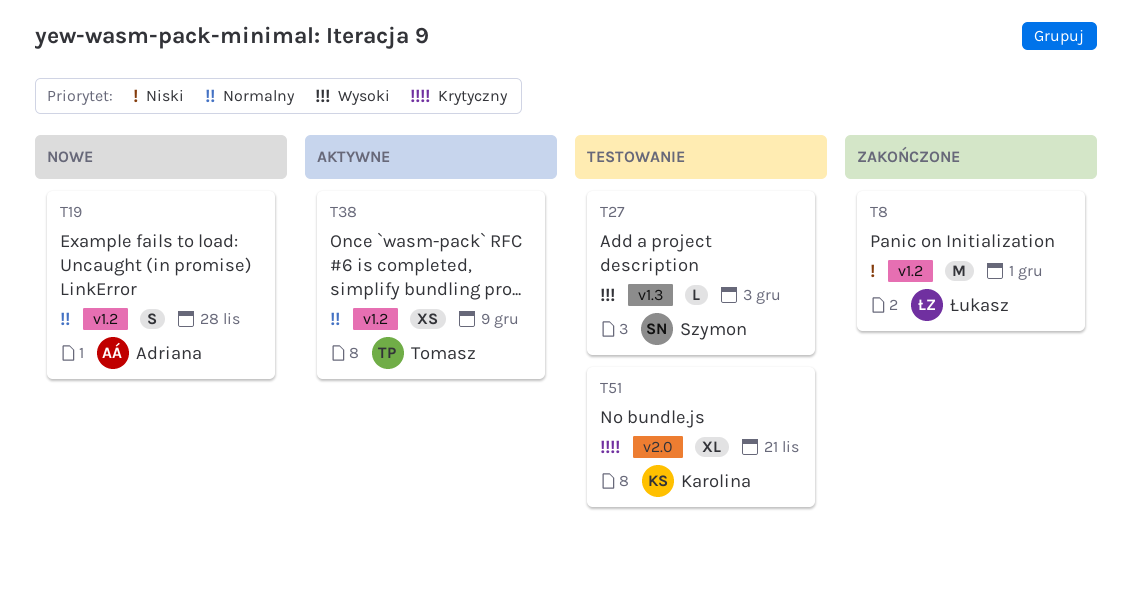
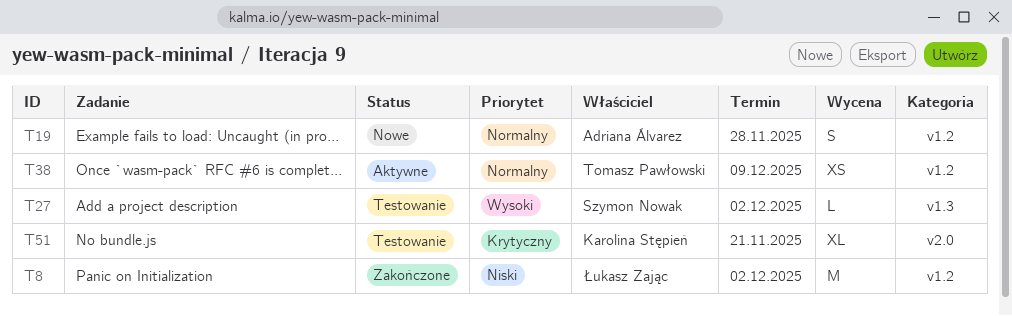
T8, due: Dec 1 -> Dec 2
T27, due: Dec 3 -> Dec 2

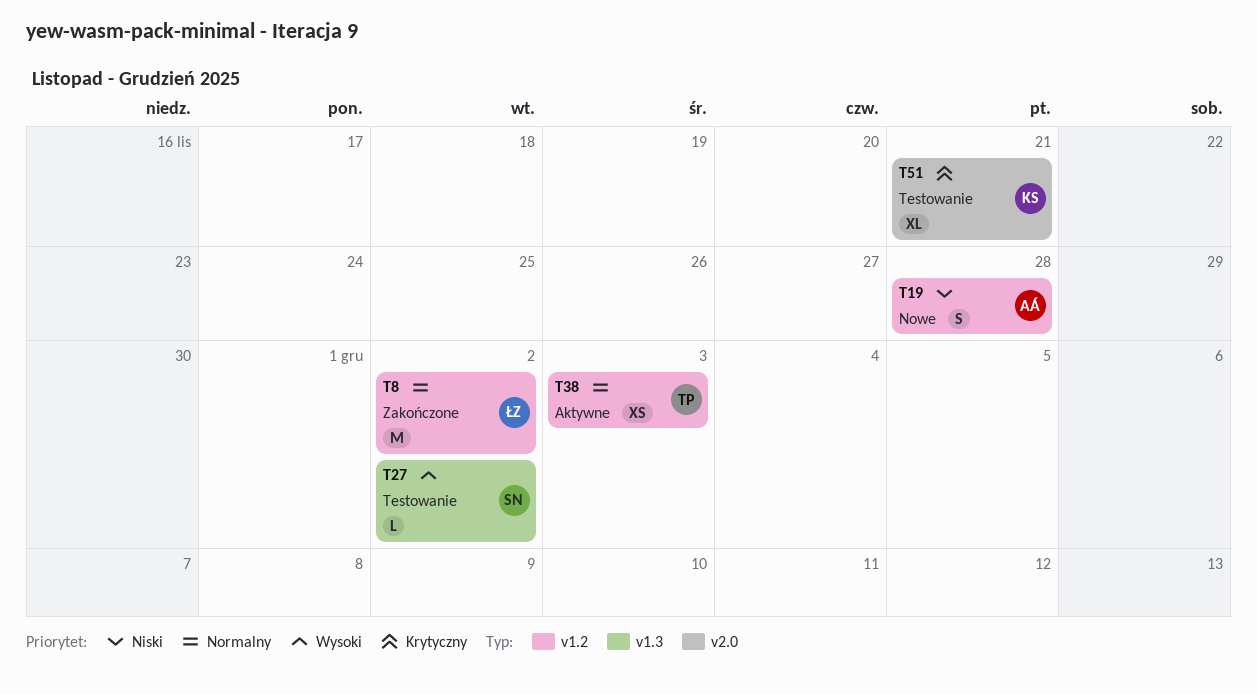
T8, priority: Niski -> Normalny
T19, priority: Normalny -> Niski
T38, due: Dec 9 -> Dec 3

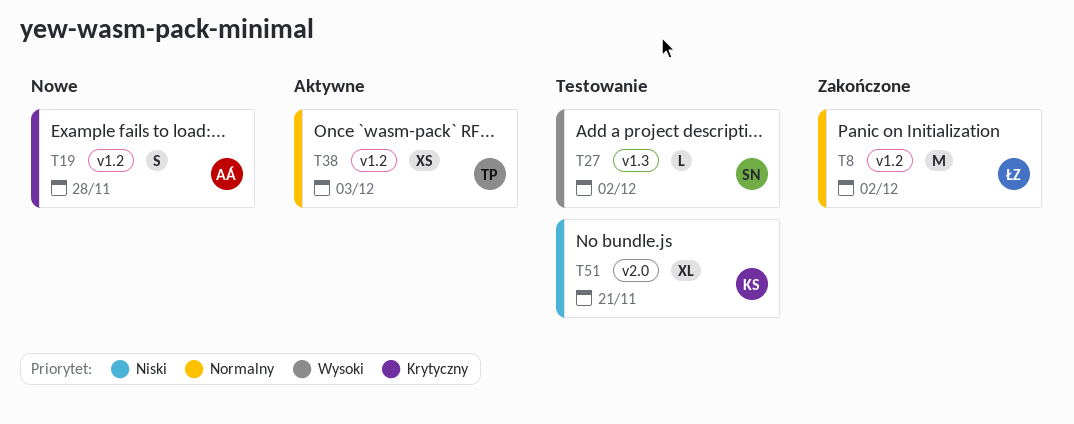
T19, priority: Niski -> Krytyczny
T51, priority: Krytyczny -> Niski

